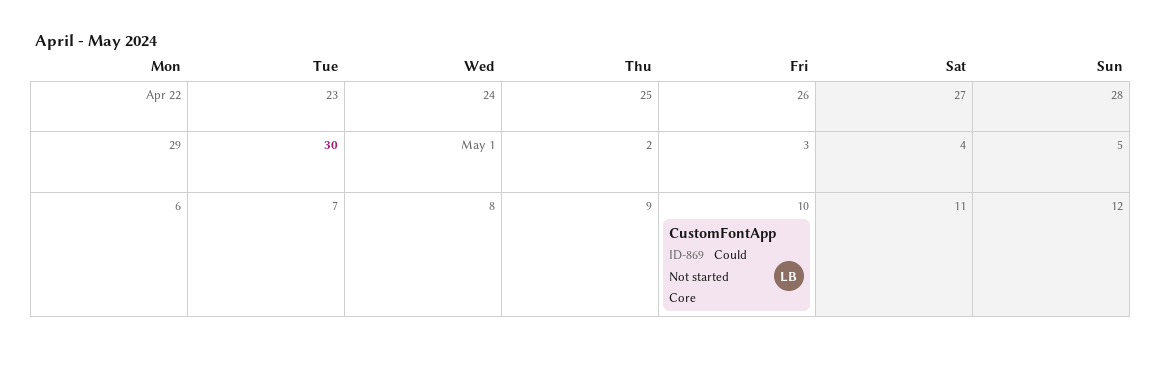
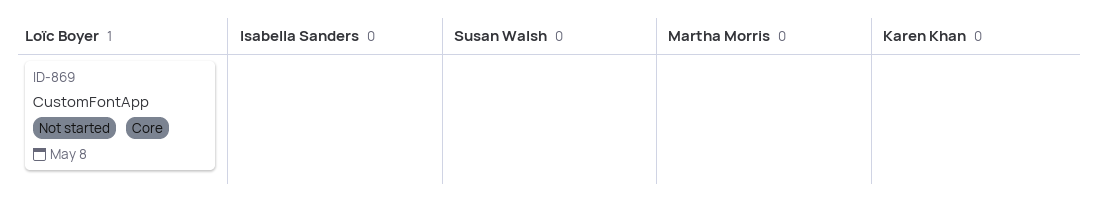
ID-869, due: May 10 -> May 8

